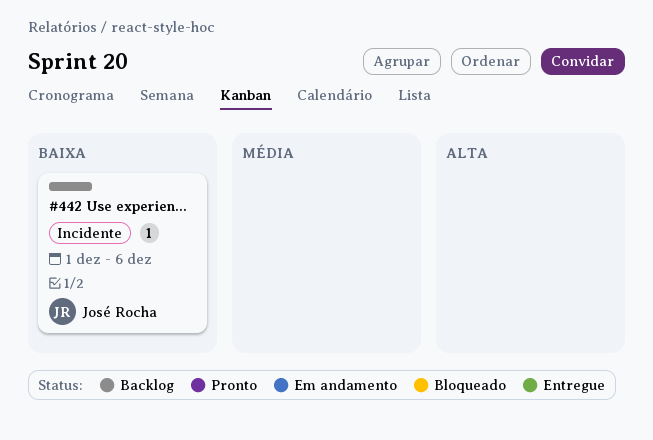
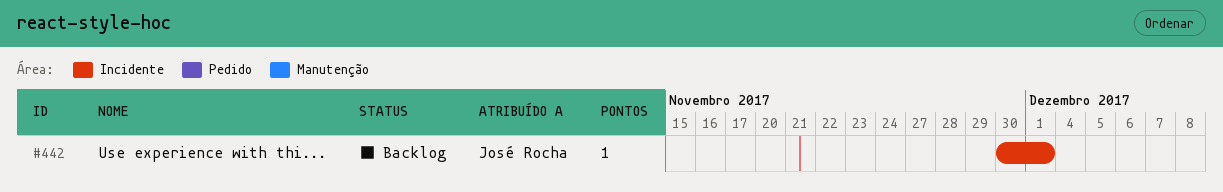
#442, start: Dec 1 -> Nov 30
#442, due: Dec 6 -> Dec 1

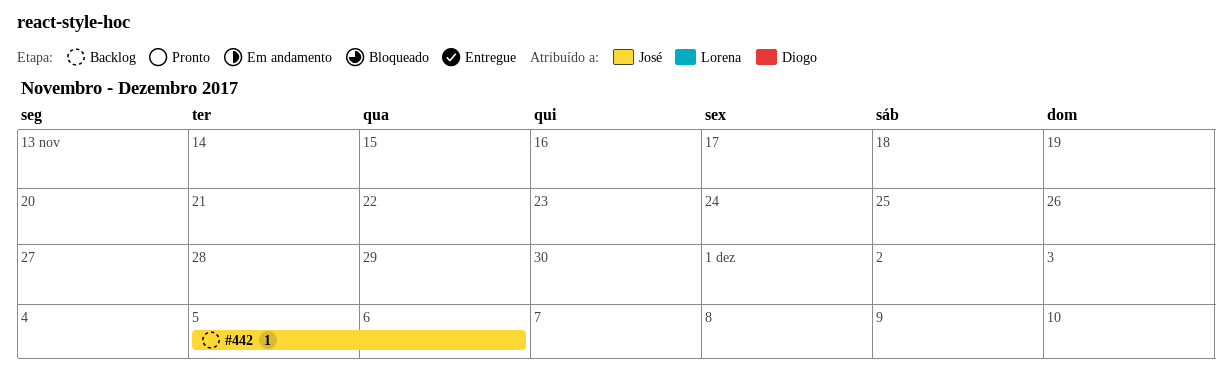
#442, start: Nov 30 -> Dec 5
#442, due: Dec 1 -> Dec 6

